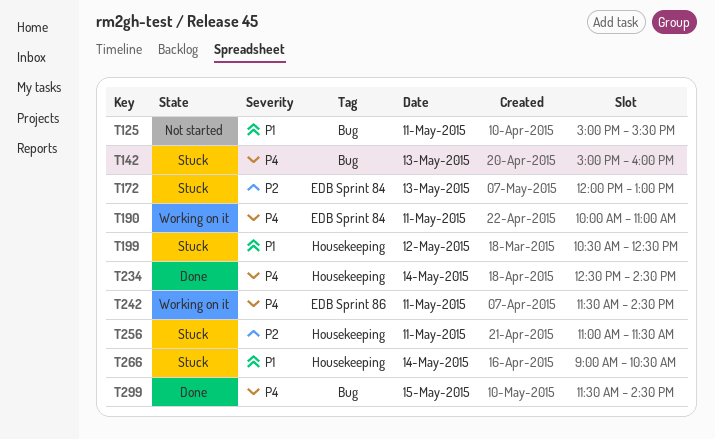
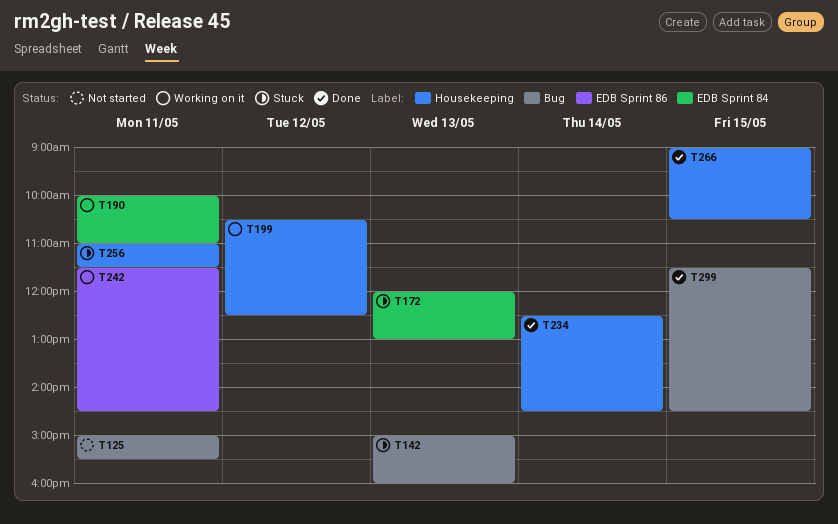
T199, status: Stuck -> Working on it
T266, status: Stuck -> Done
T266, day: May 14 -> May 15

